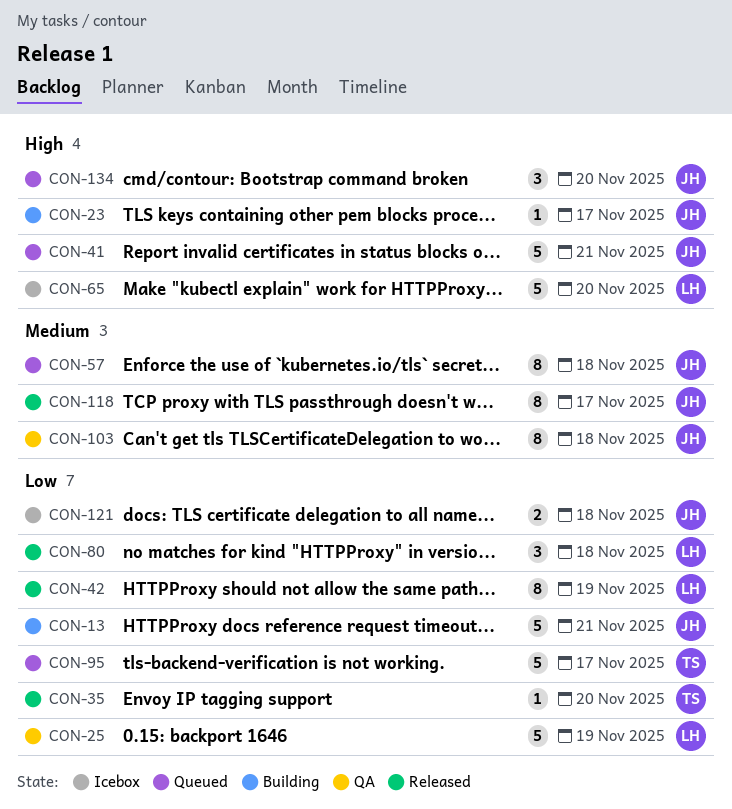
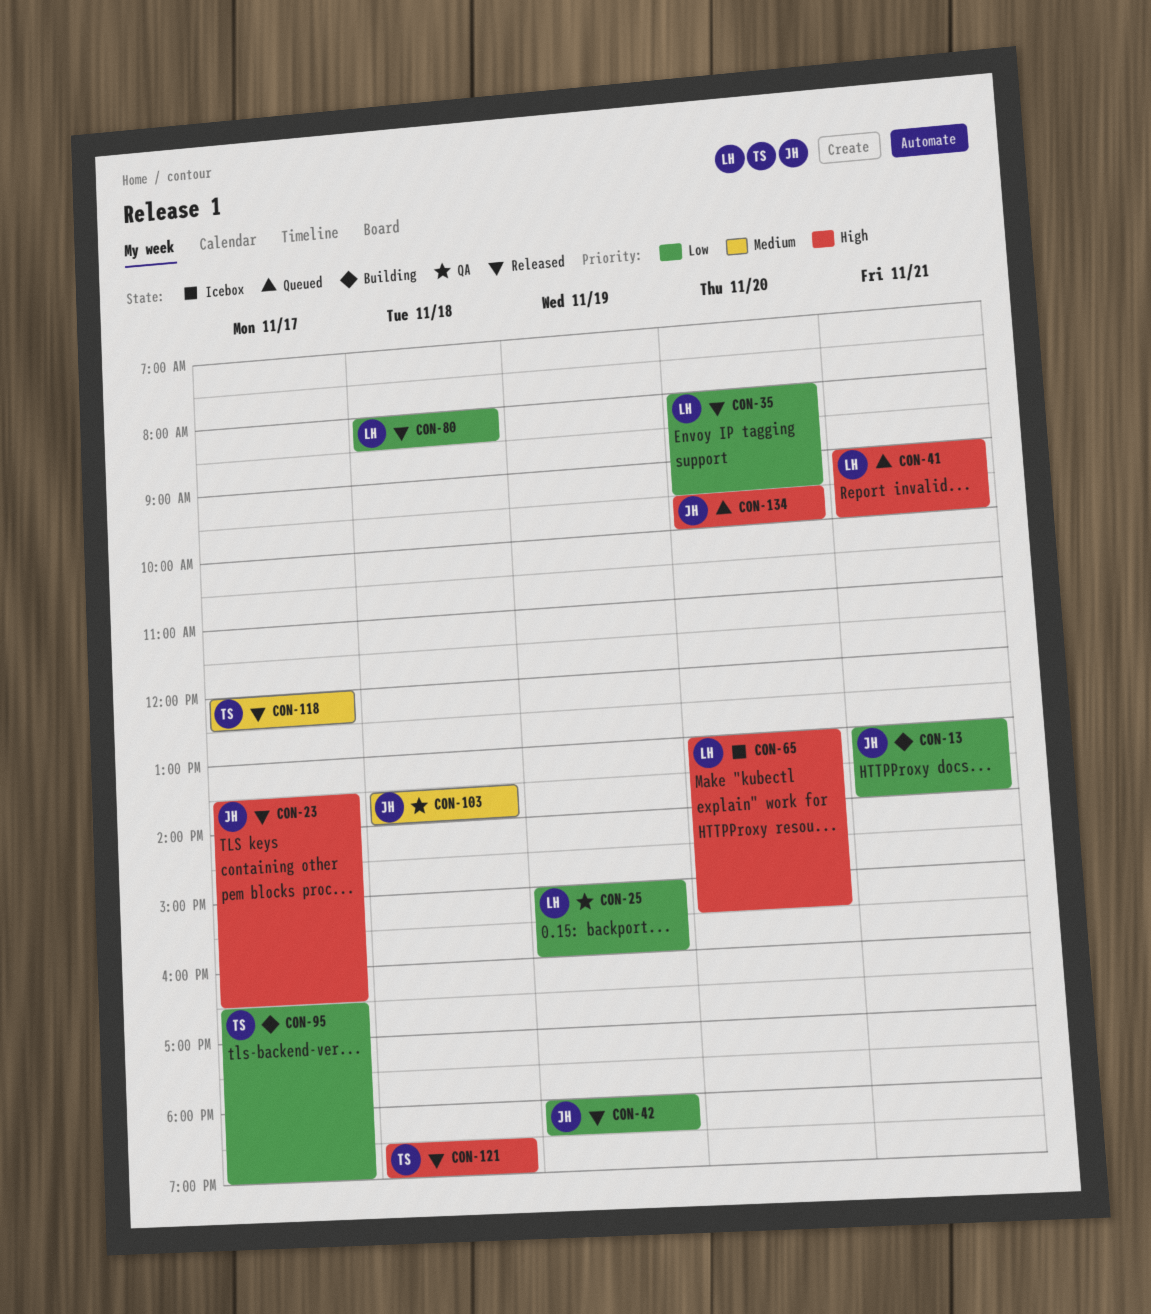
CON-23, status: Building -> Released
CON-35, owner: TS -> LH
CON-41, owner: JH -> LH
CON-42, owner: LH -> JH
CON-57: present -> none
CON-95, status: Queued -> Building
CON-118, owner: JH -> TS
CON-121, status: Icebox -> Released
CON-121, owner: JH -> TS
CON-121, priority: Low -> High

